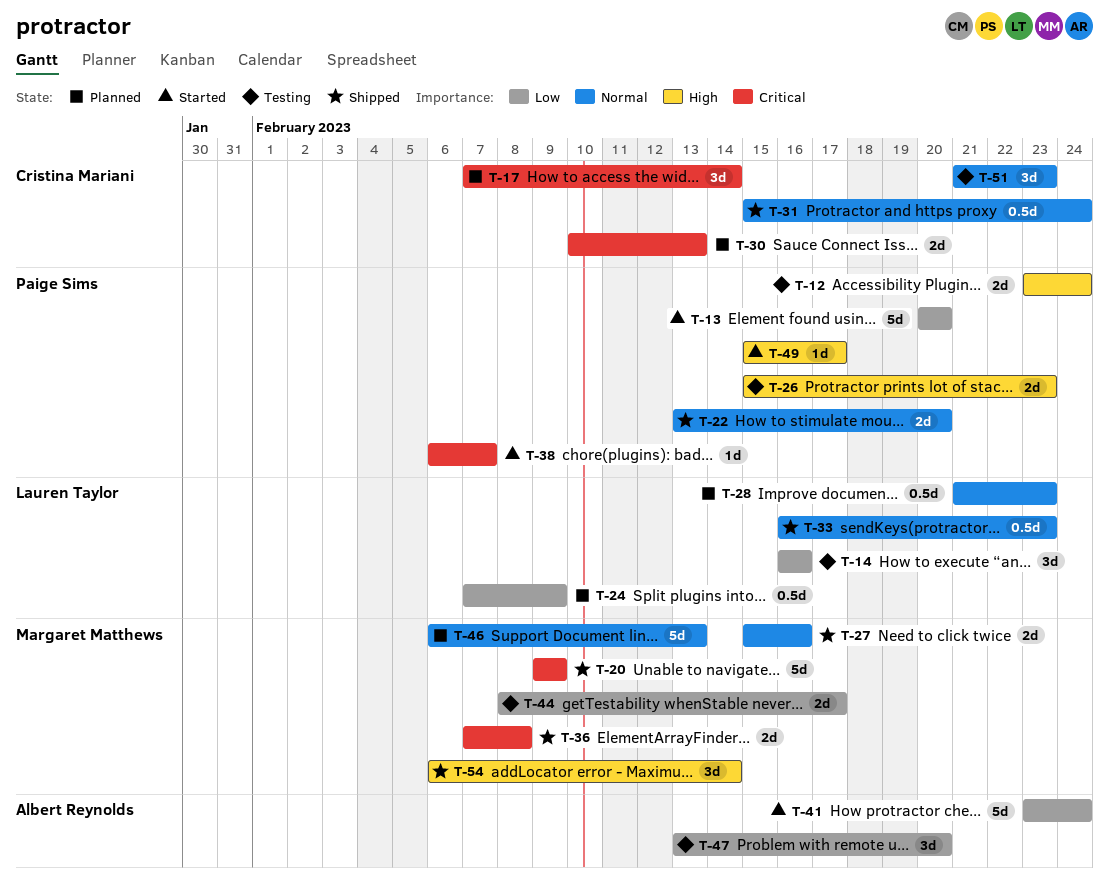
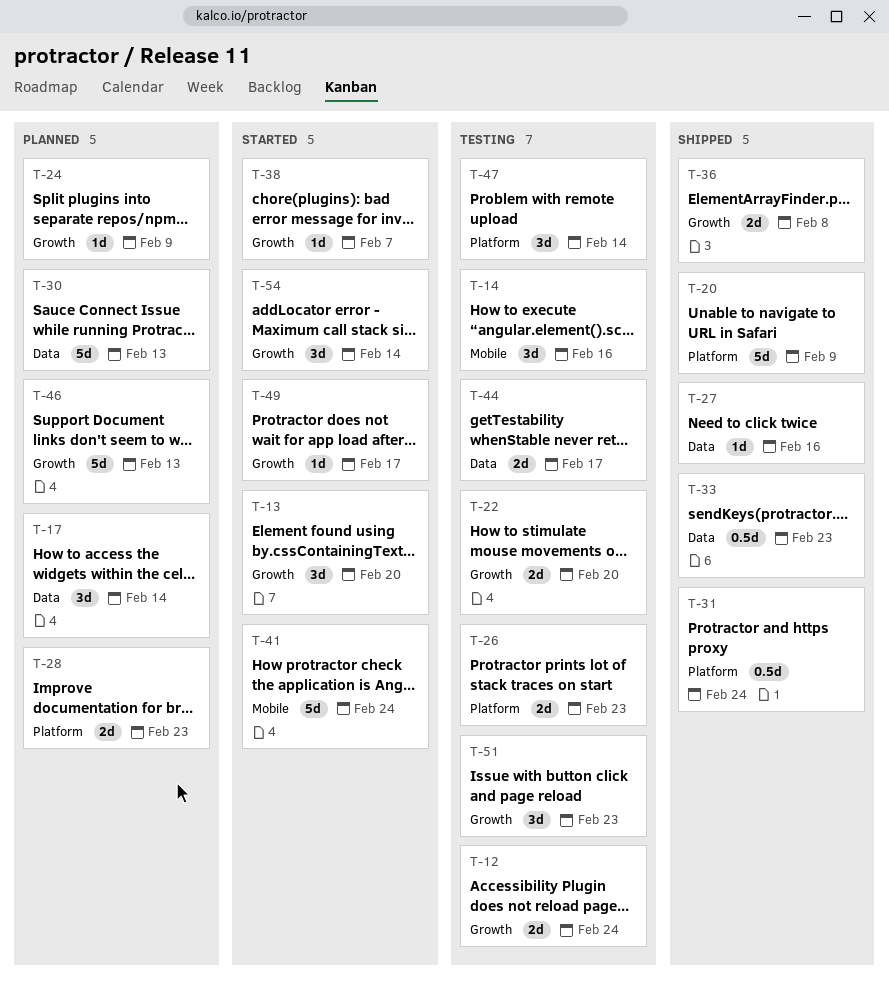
T-13, estimate: 5d -> 3d
T-22, status: Shipped -> Testing
T-24, estimate: 0.5d -> 1d
T-27, estimate: 2d -> 1d
T-28, estimate: 0.5d -> 2d
T-30, estimate: 2d -> 5d
T-47, due: Feb 20 -> Feb 14
T-54, status: Shipped -> Started

